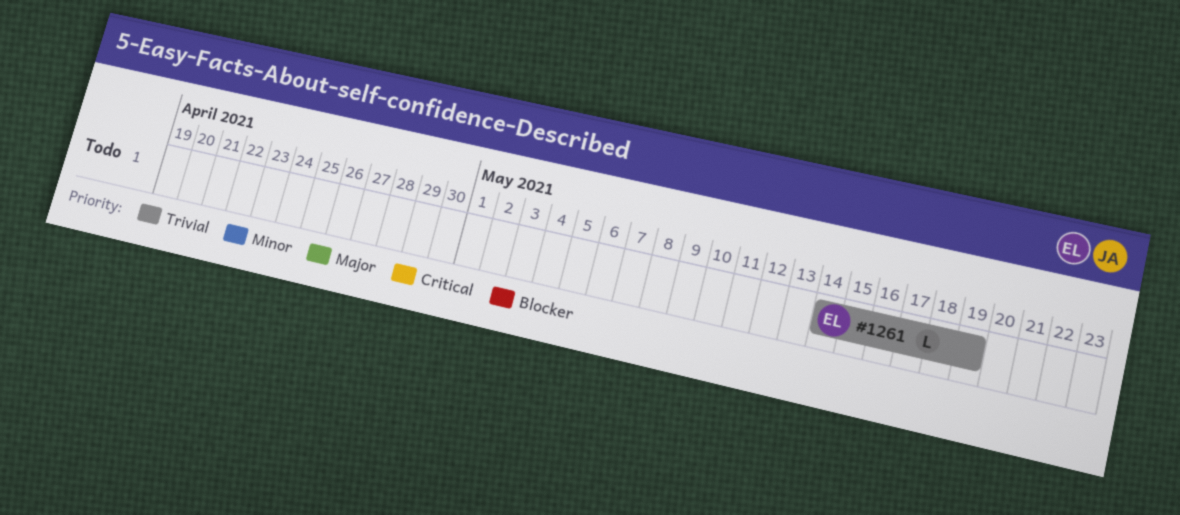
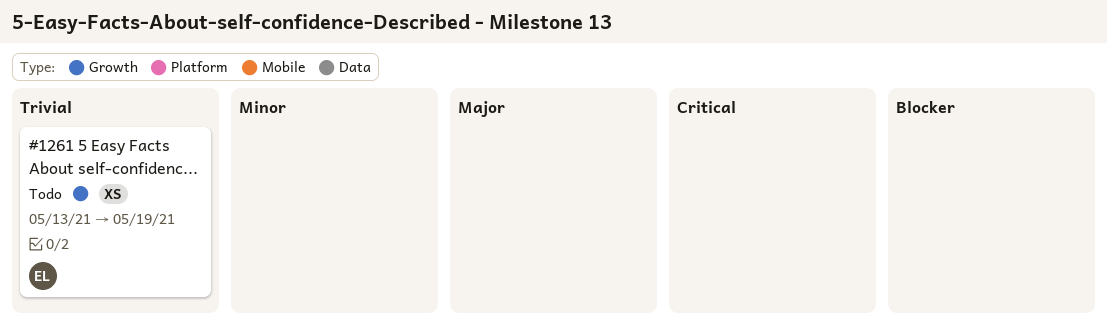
#1261, estimate: L -> XS
#1261, start: May 14 -> May 13

